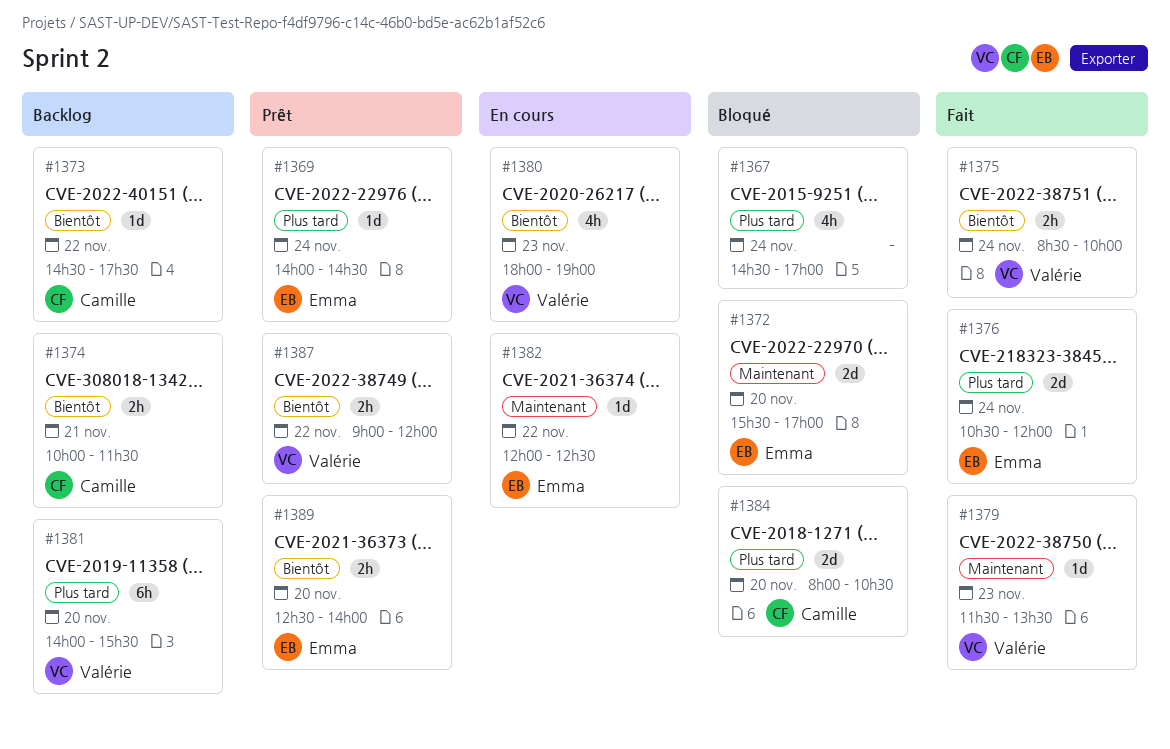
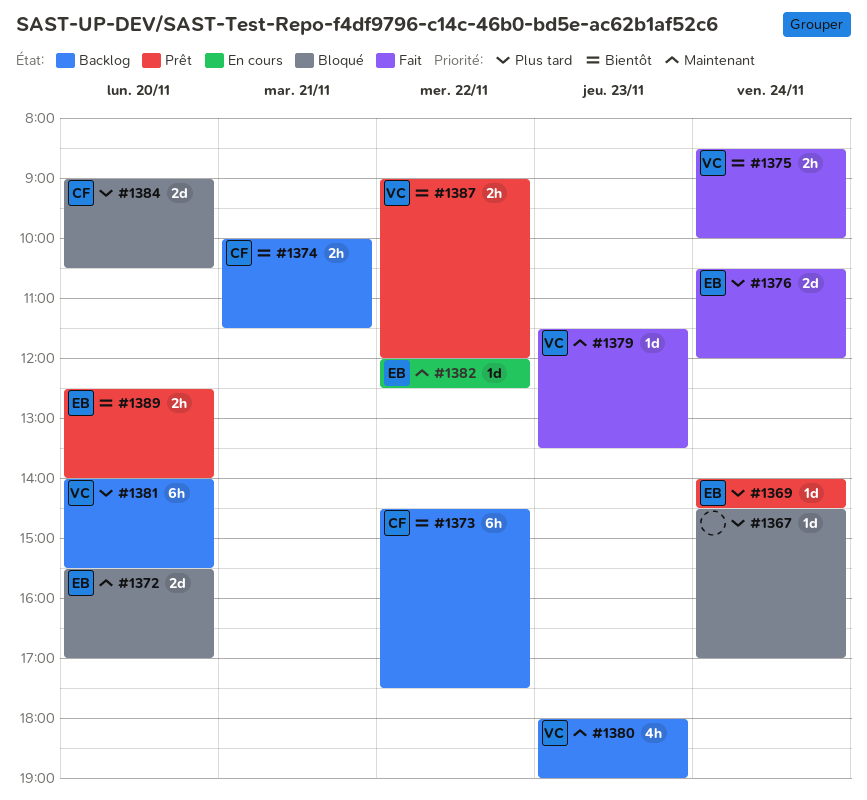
#1367, estimate: 4h -> 1d
#1373, estimate: 1d -> 6h
#1380, status: En cours -> Backlog
#1380, priority: Bientôt -> Maintenant
#1384, begins: 08:00 -> 09:00

